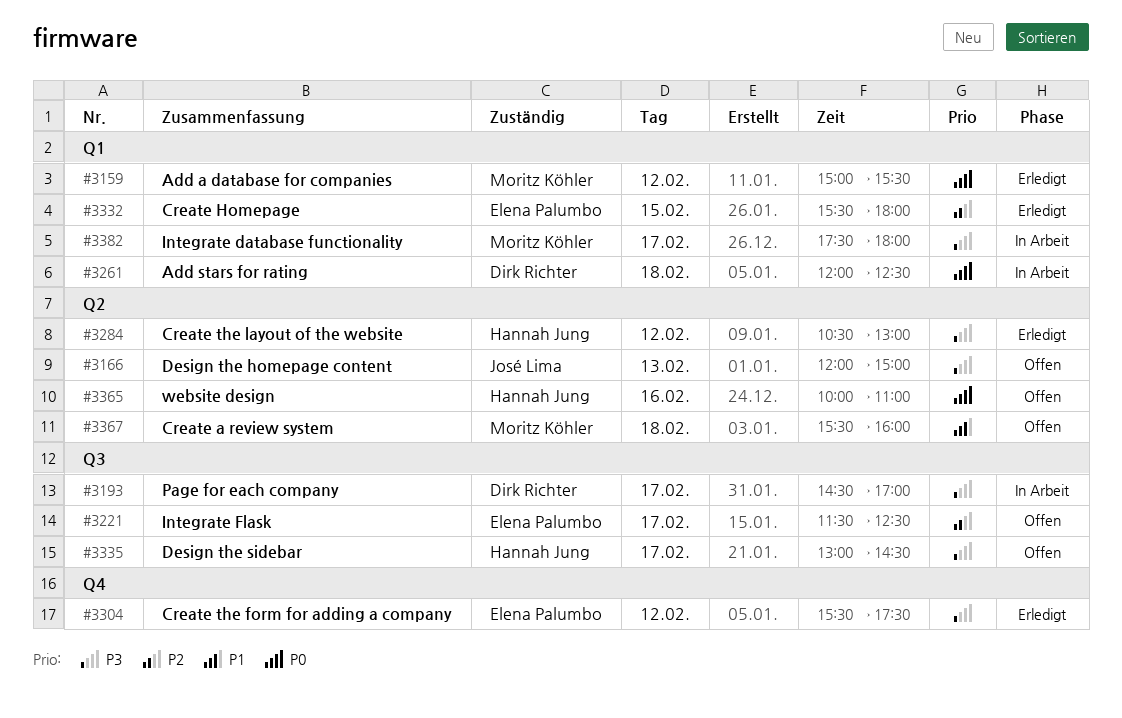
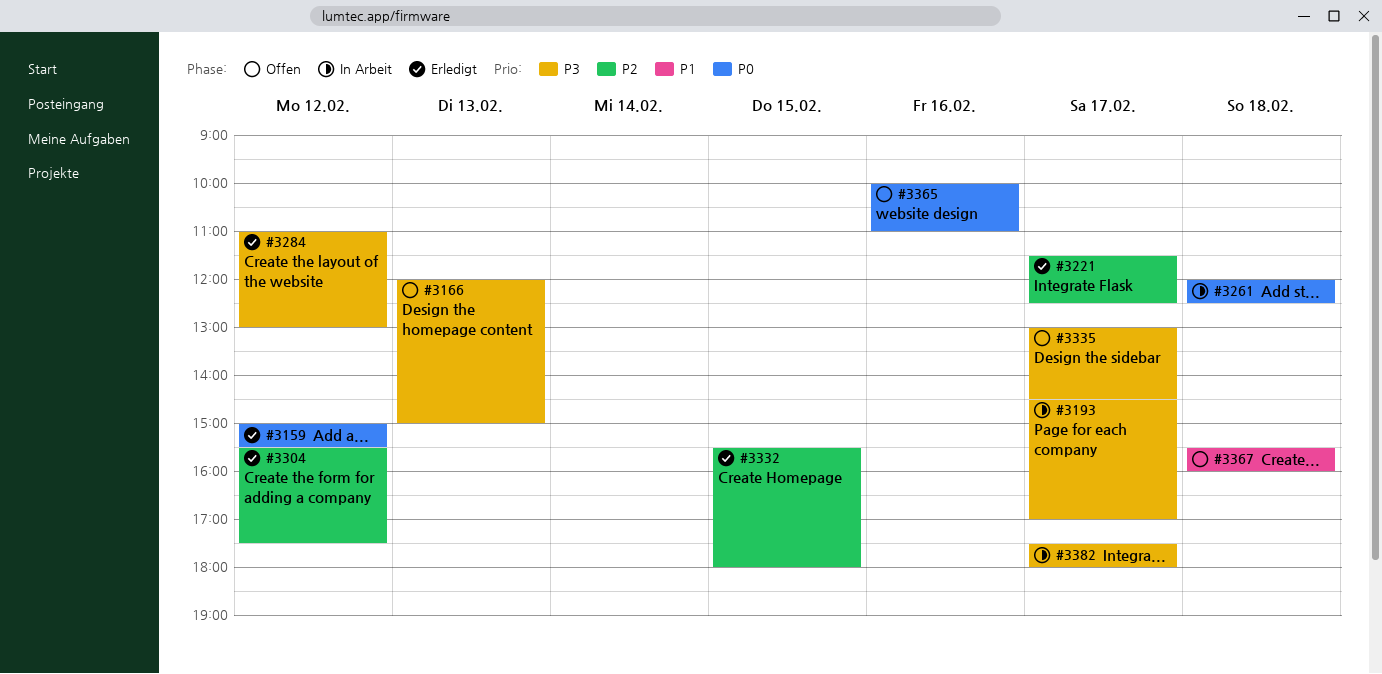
#3221, status: Offen -> Erledigt
#3284, begins: 10:30 -> 11:00
#3304, priority: P3 -> P2

